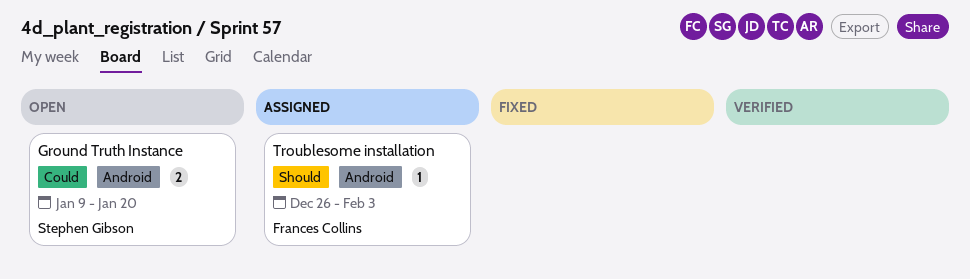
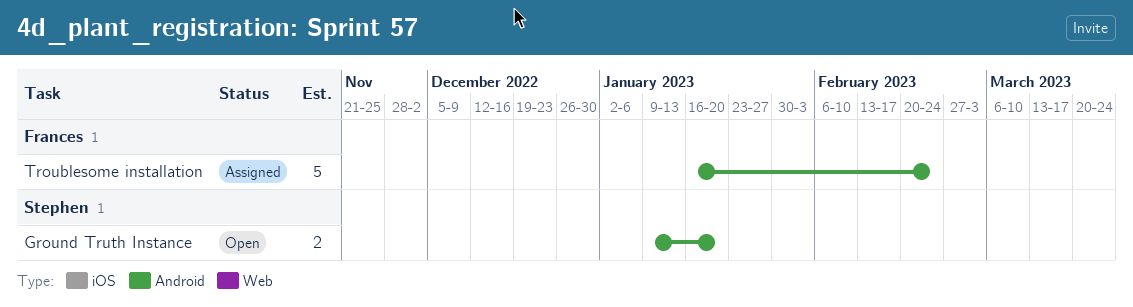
Troublesome installation, estimate: 1 -> 5
Troublesome installation, start: Dec 26 -> Jan 16
Troublesome installation, due: Feb 3 -> Feb 24

